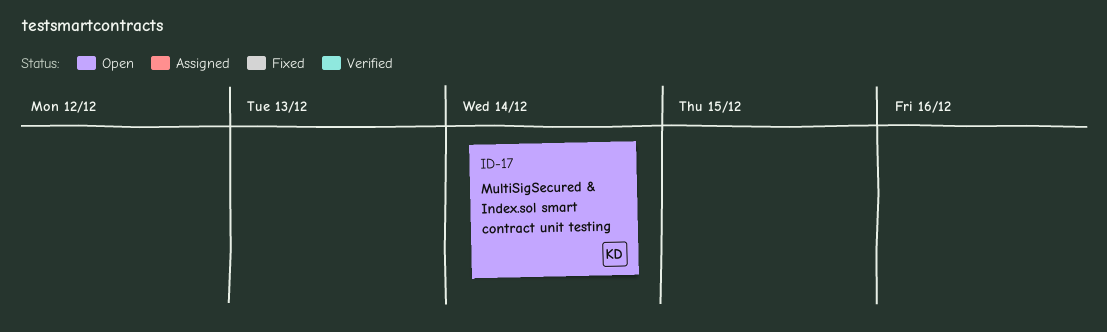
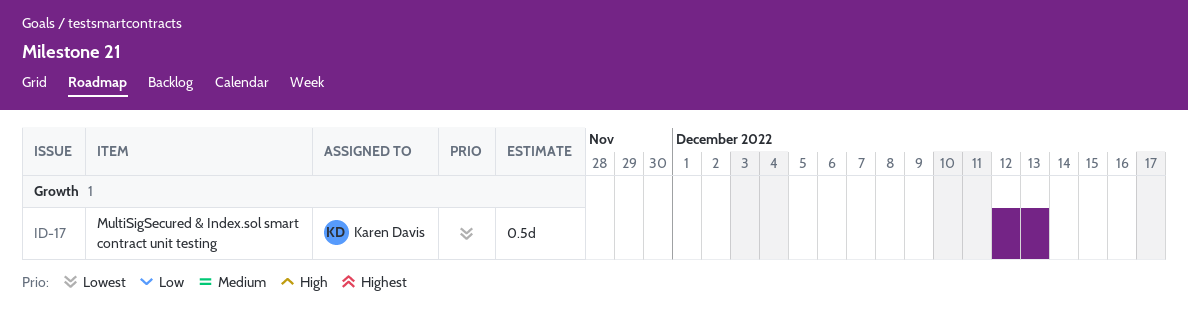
ID-17, due: Dec 14 -> Dec 13

